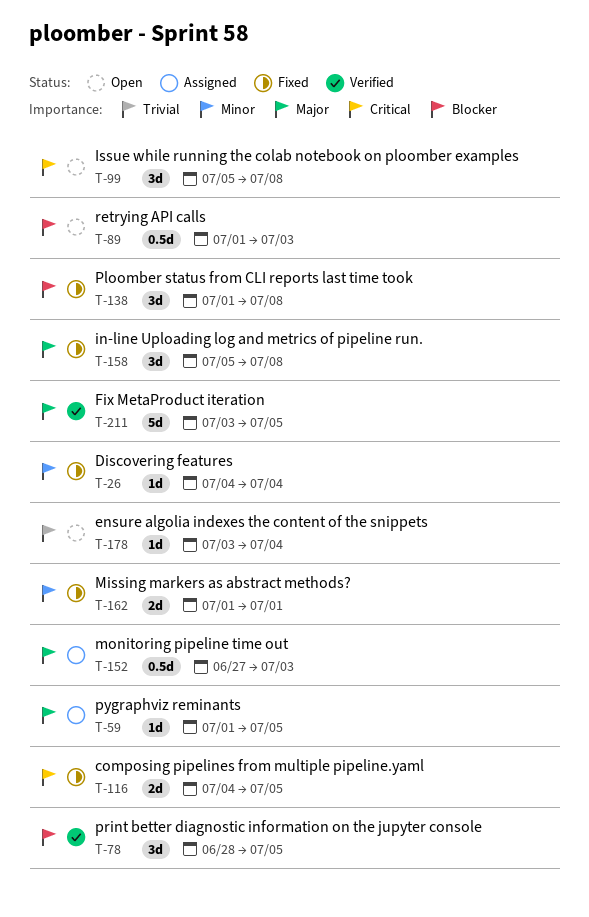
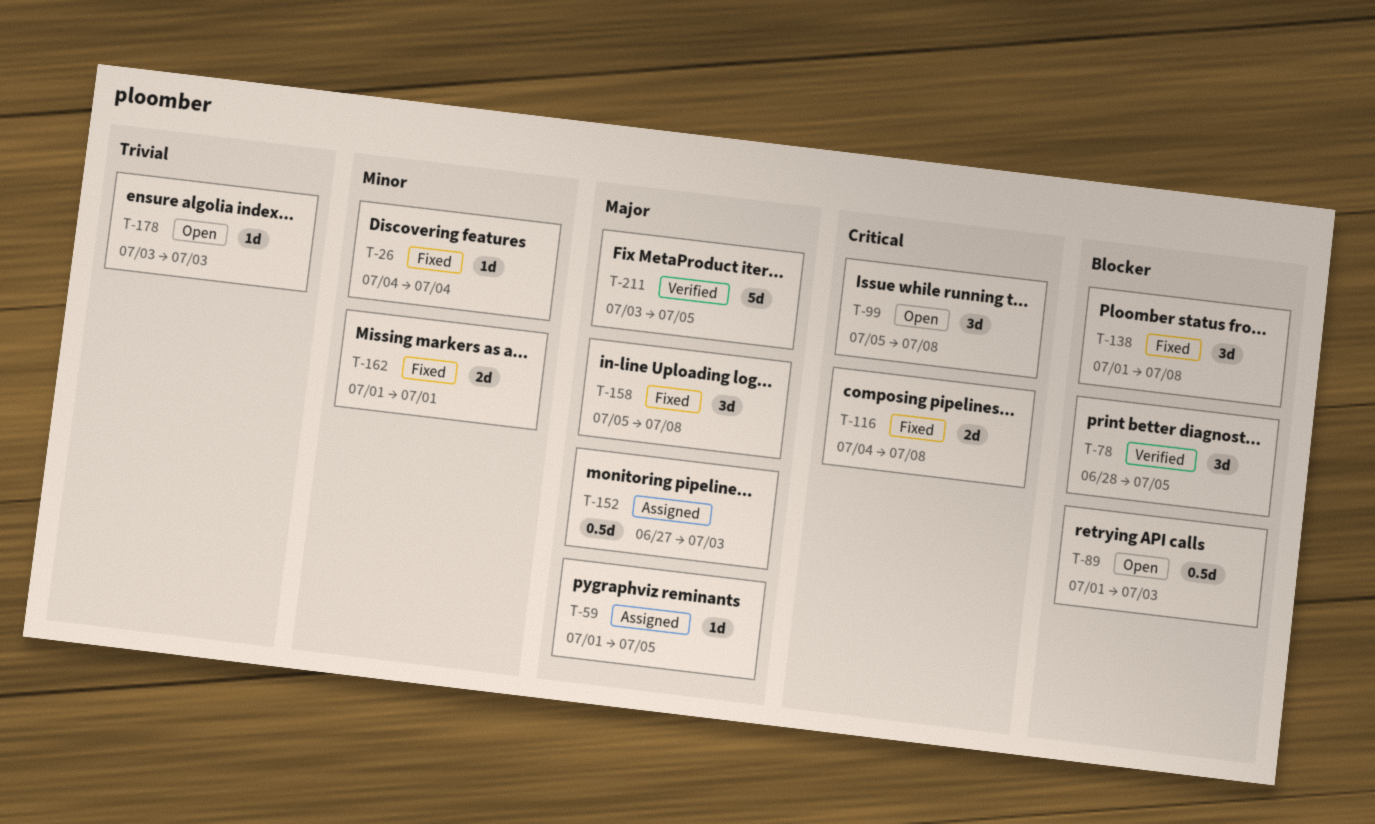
T-116, due: Jul 5 -> Jul 8
T-178, due: Jul 4 -> Jul 3

